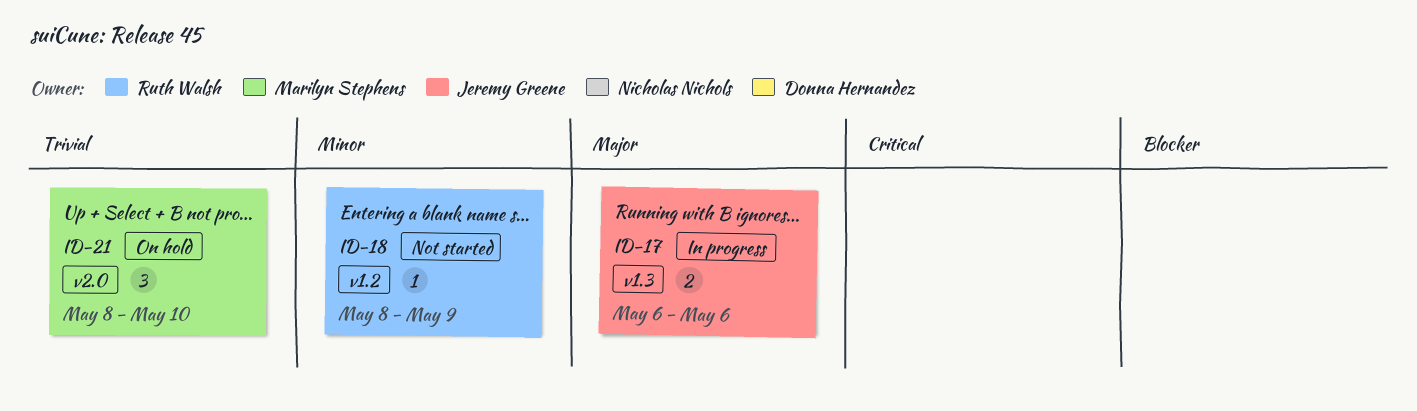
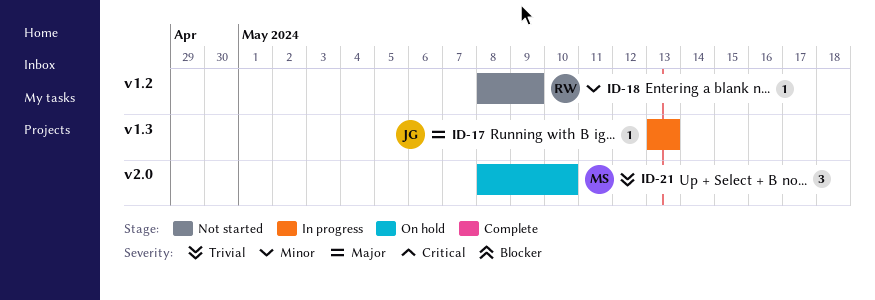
ID-17, estimate: 2 -> 1
ID-17, start: May 6 -> May 13
ID-17, due: May 6 -> May 13

